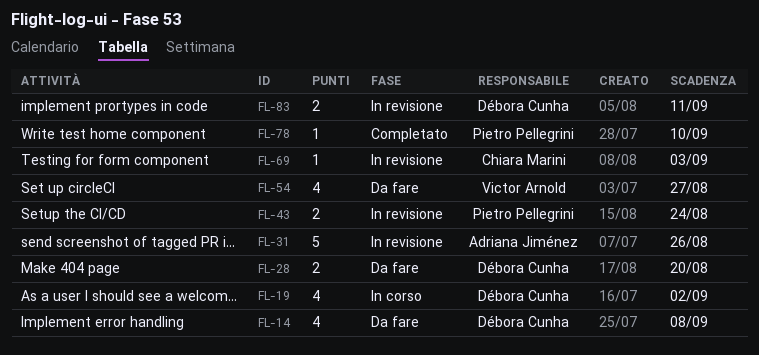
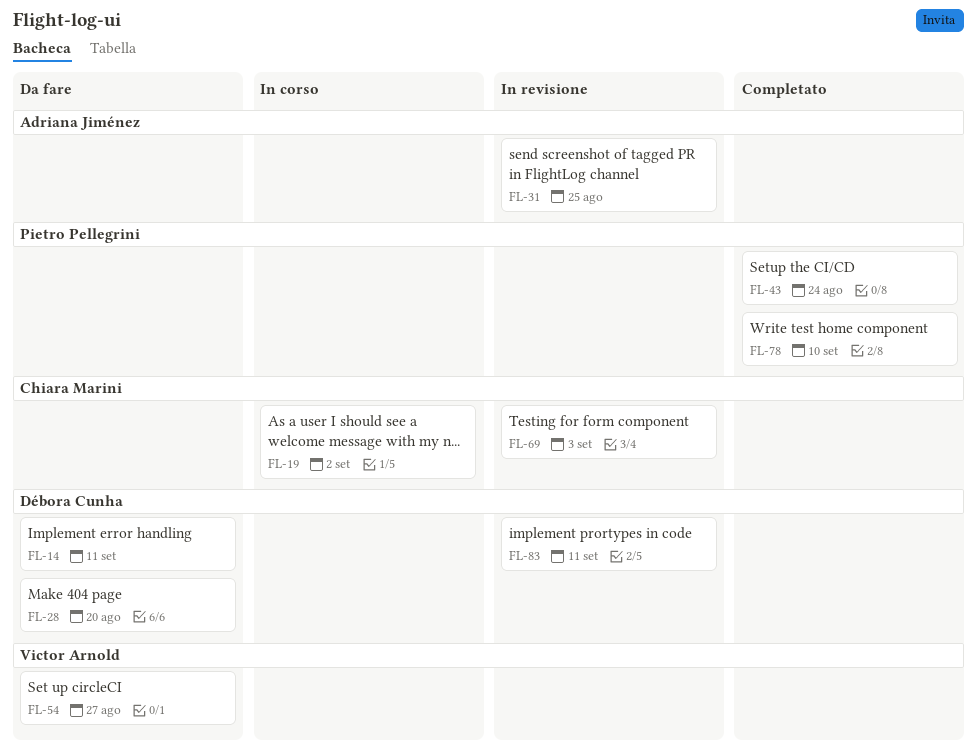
FL-14, due: Sep 8 -> Sep 11
FL-19, owner: Débora Cunha -> Chiara Marini
FL-31, due: Aug 26 -> Aug 25
FL-43, status: In revisione -> Completato

